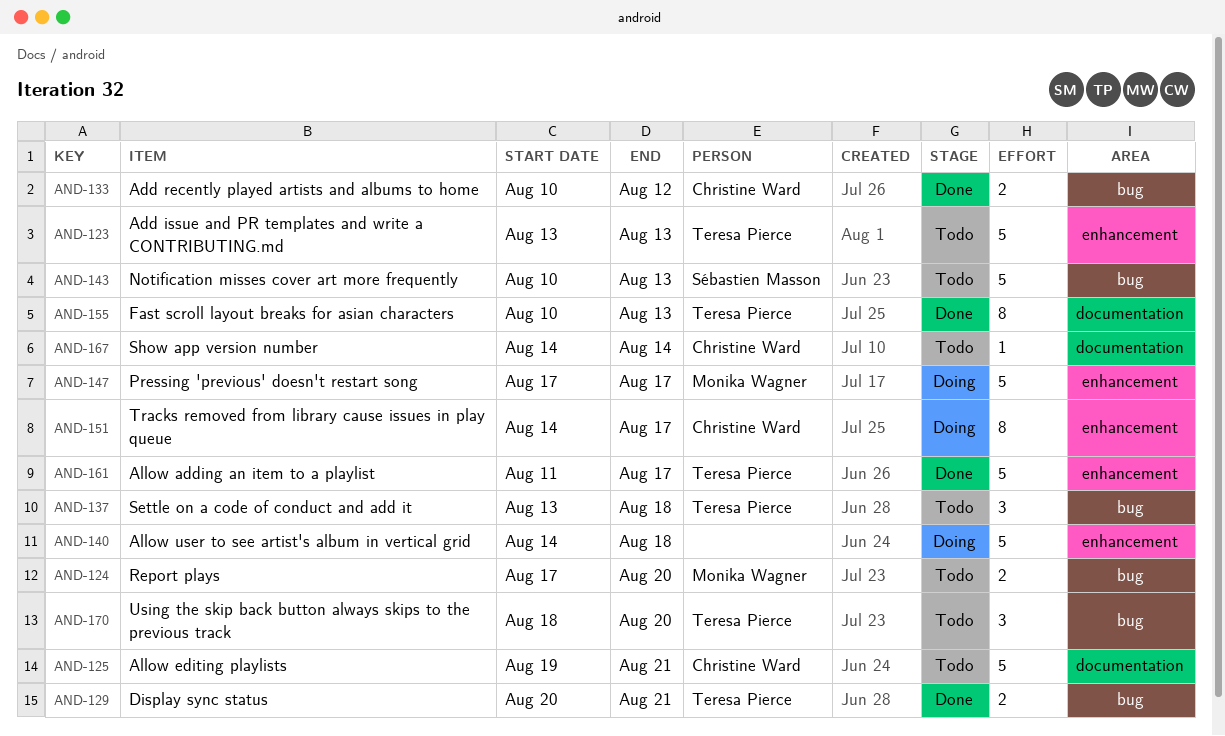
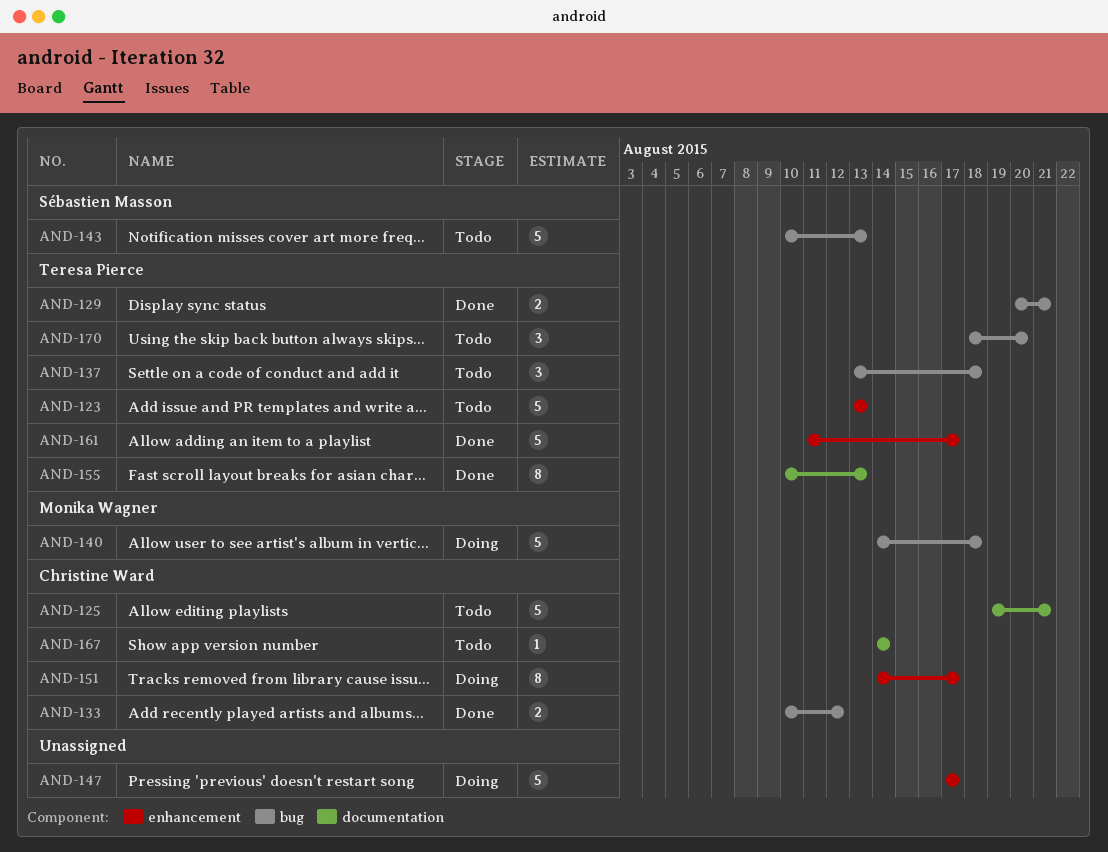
AND-124: present -> none
AND-140, owner: none -> Monika Wagner
AND-140, label: enhancement -> bug
AND-147, owner: Monika Wagner -> none

